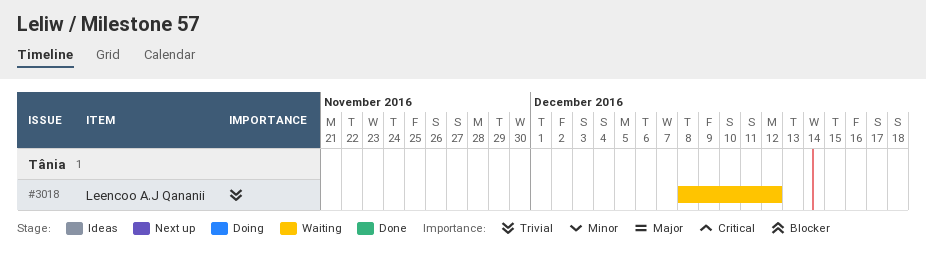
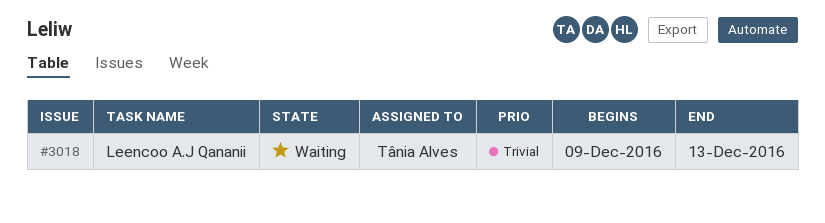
#3018, start: Dec 8 -> Dec 9
#3018, due: Dec 12 -> Dec 13

